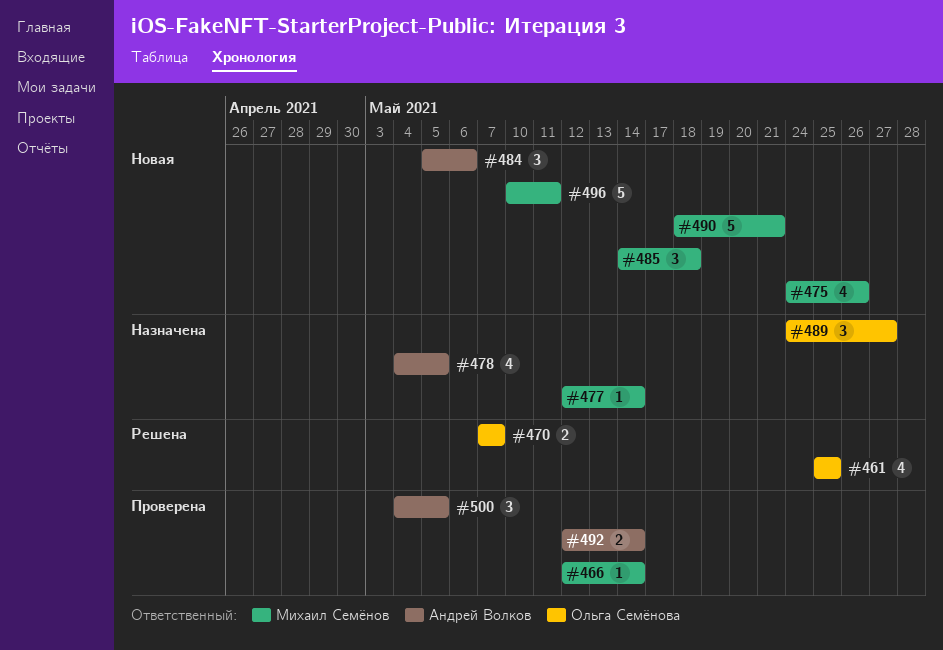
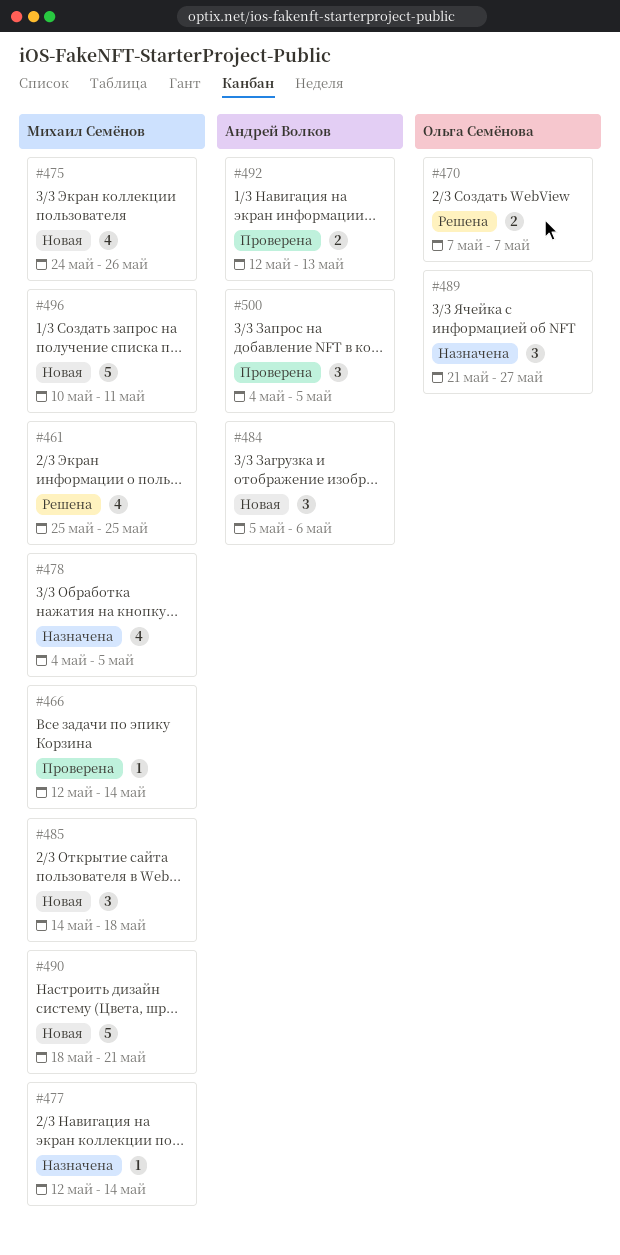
#461, owner: Ольга Семёнова -> Михаил Семёнов
#478, owner: Андрей Волков -> Михаил Семёнов
#489, start: May 24 -> May 21
#492, due: May 14 -> May 13

